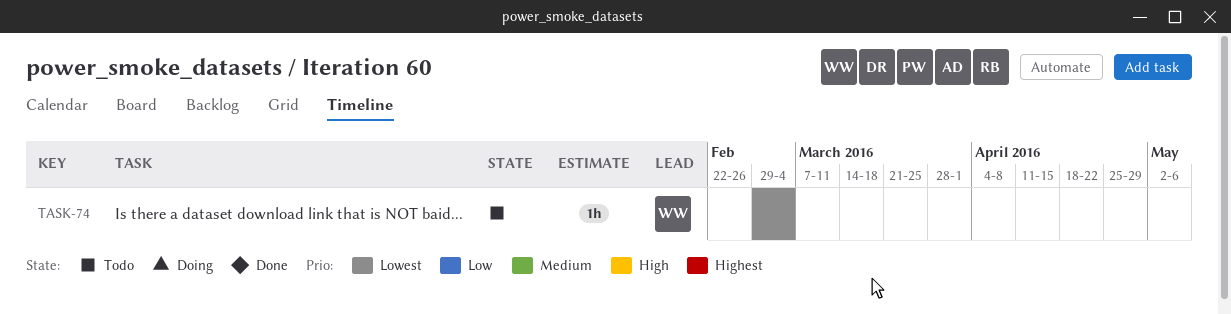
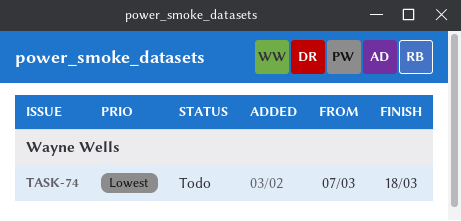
TASK-74, start: Feb 29 -> Mar 7
TASK-74, due: Mar 4 -> Mar 18

